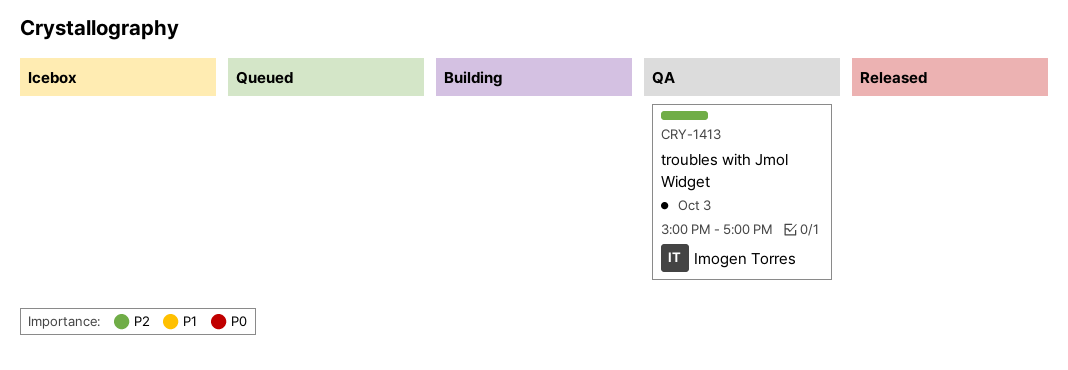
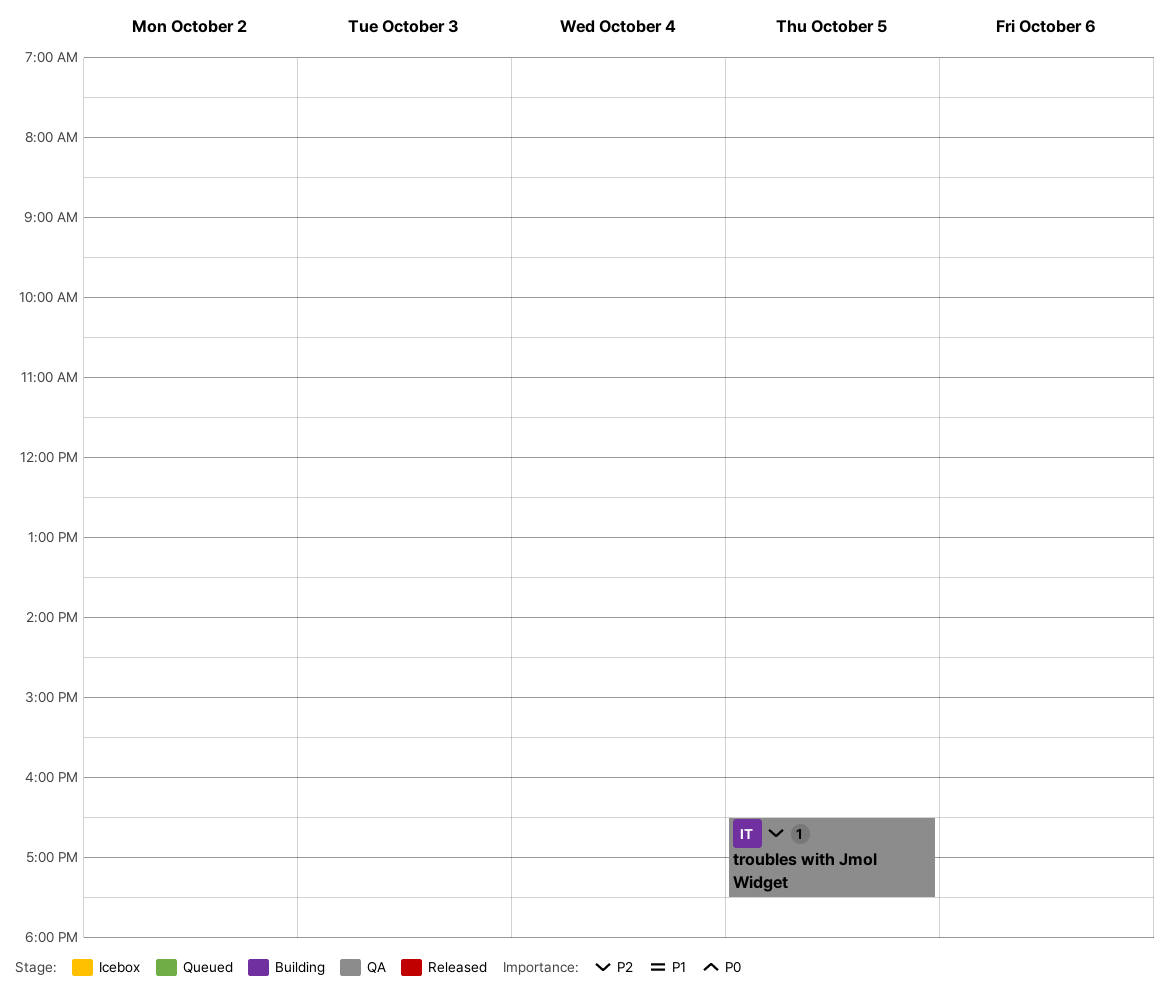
troubles with Jmol Widget, day: Oct 3 -> Oct 5
troubles with Jmol Widget, begins: 15:00 -> 16:30
troubles with Jmol Widget, ends: 17:00 -> 17:30

